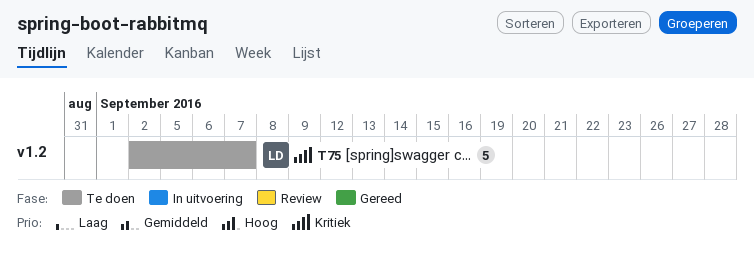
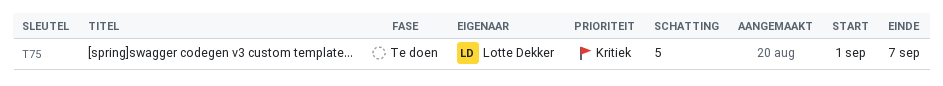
T75, start: Sep 2 -> Sep 1

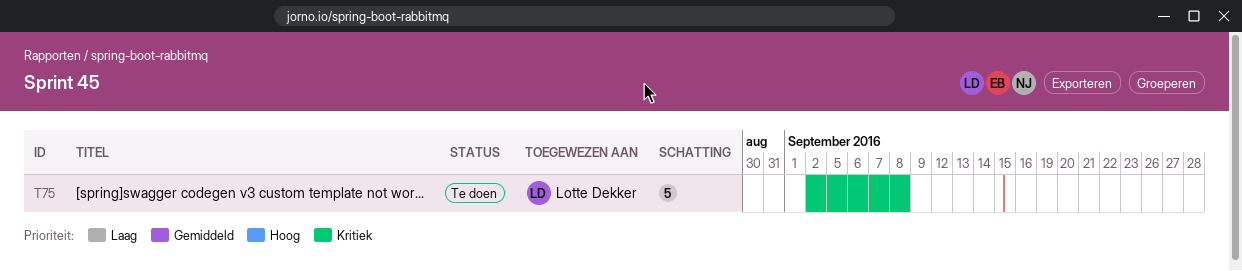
T75, start: Sep 1 -> Sep 2
T75, due: Sep 7 -> Sep 8

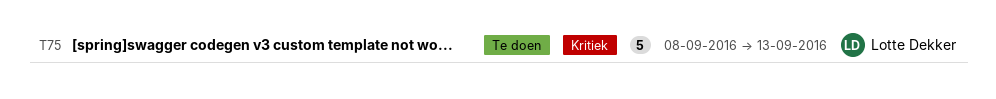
T75, start: Sep 2 -> Sep 8
T75, due: Sep 8 -> Sep 13

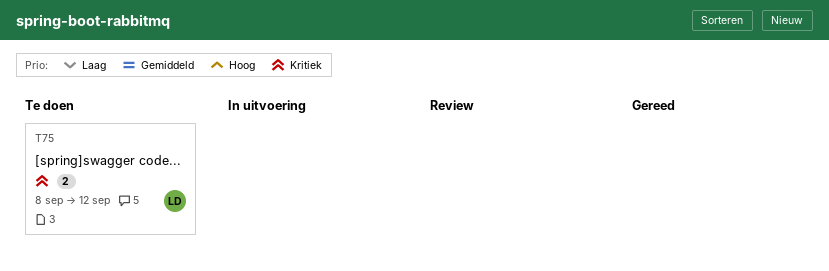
T75, estimate: 5 -> 2
T75, due: Sep 13 -> Sep 12

